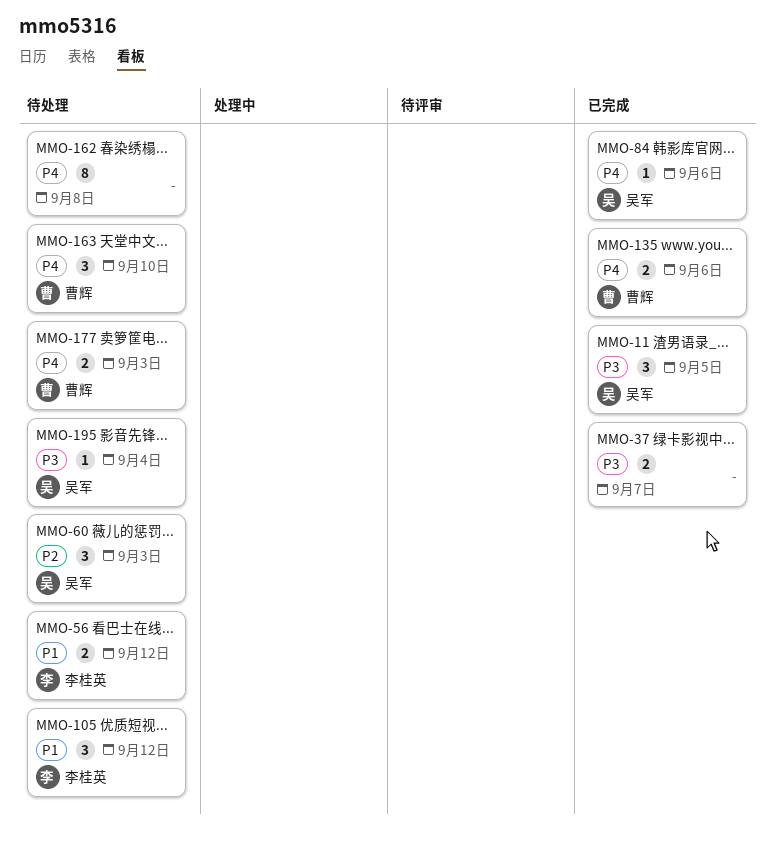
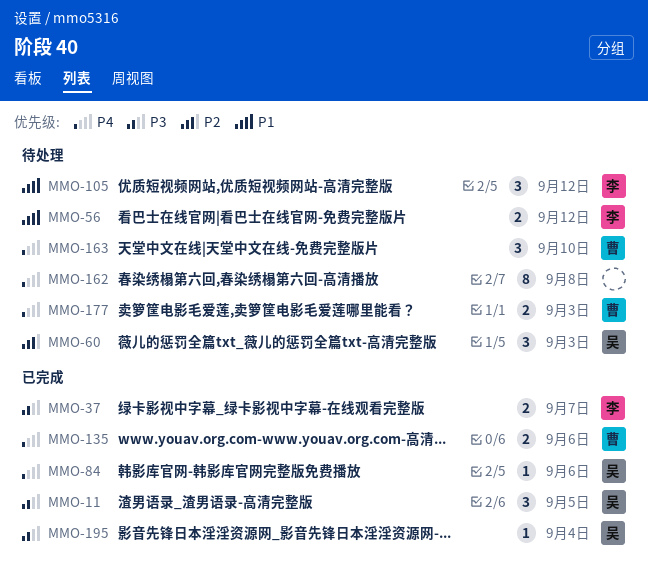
MMO-37, owner: none -> 李桂英
MMO-195, status: 待处理 -> 已完成

